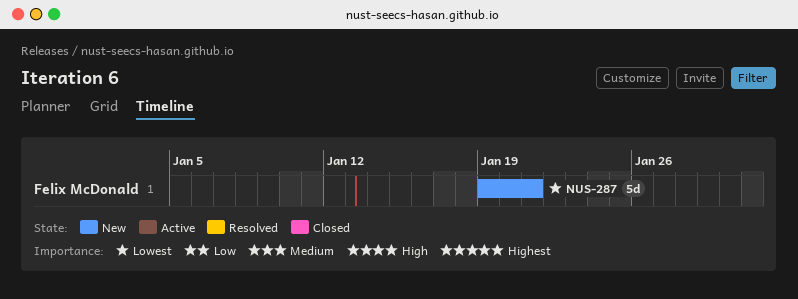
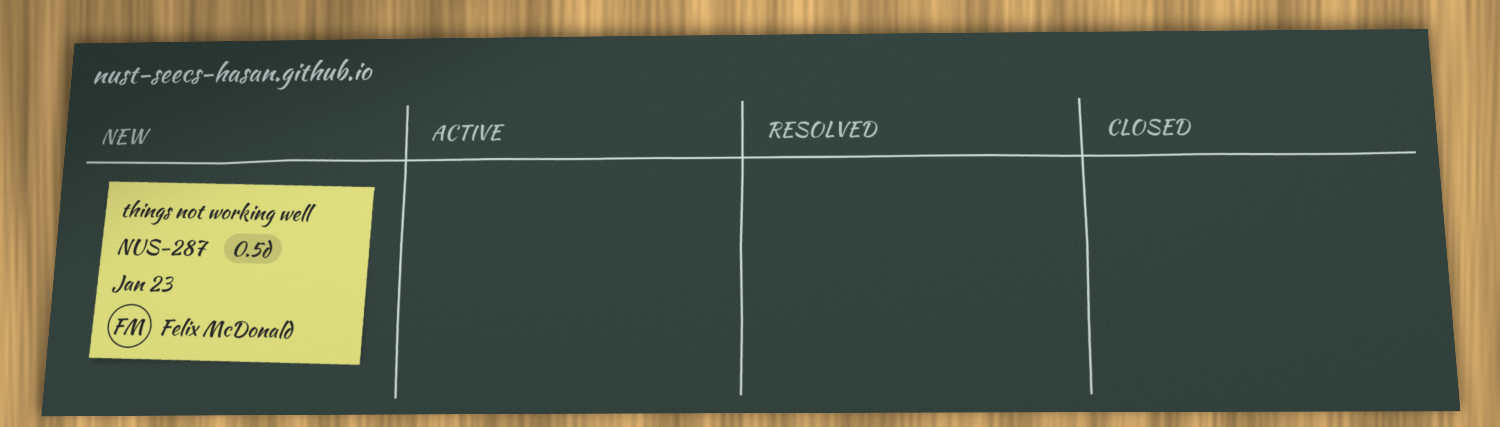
NUS-287, estimate: 5d -> 0.5d
NUS-287, due: Jan 21 -> Jan 23

